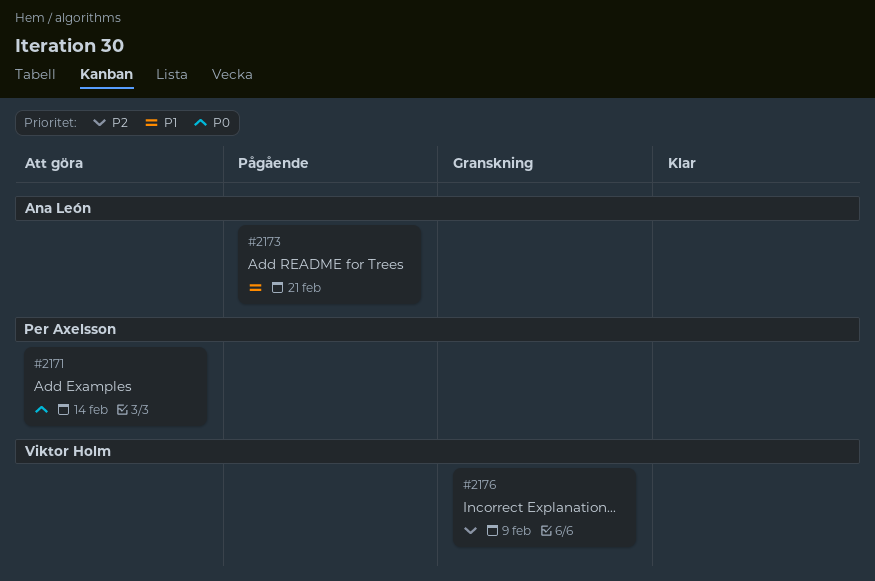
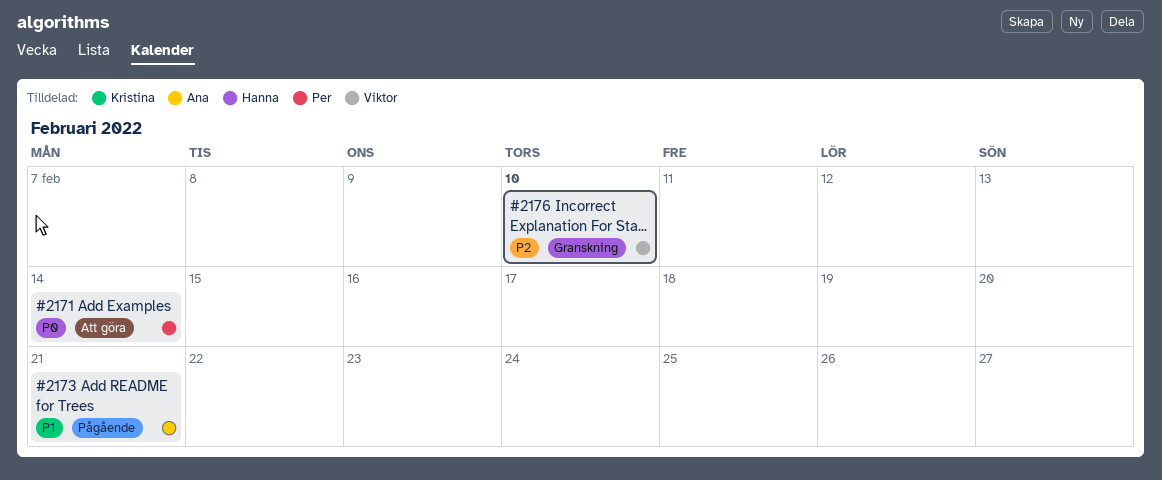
#2176, due: Feb 9 -> Feb 10

